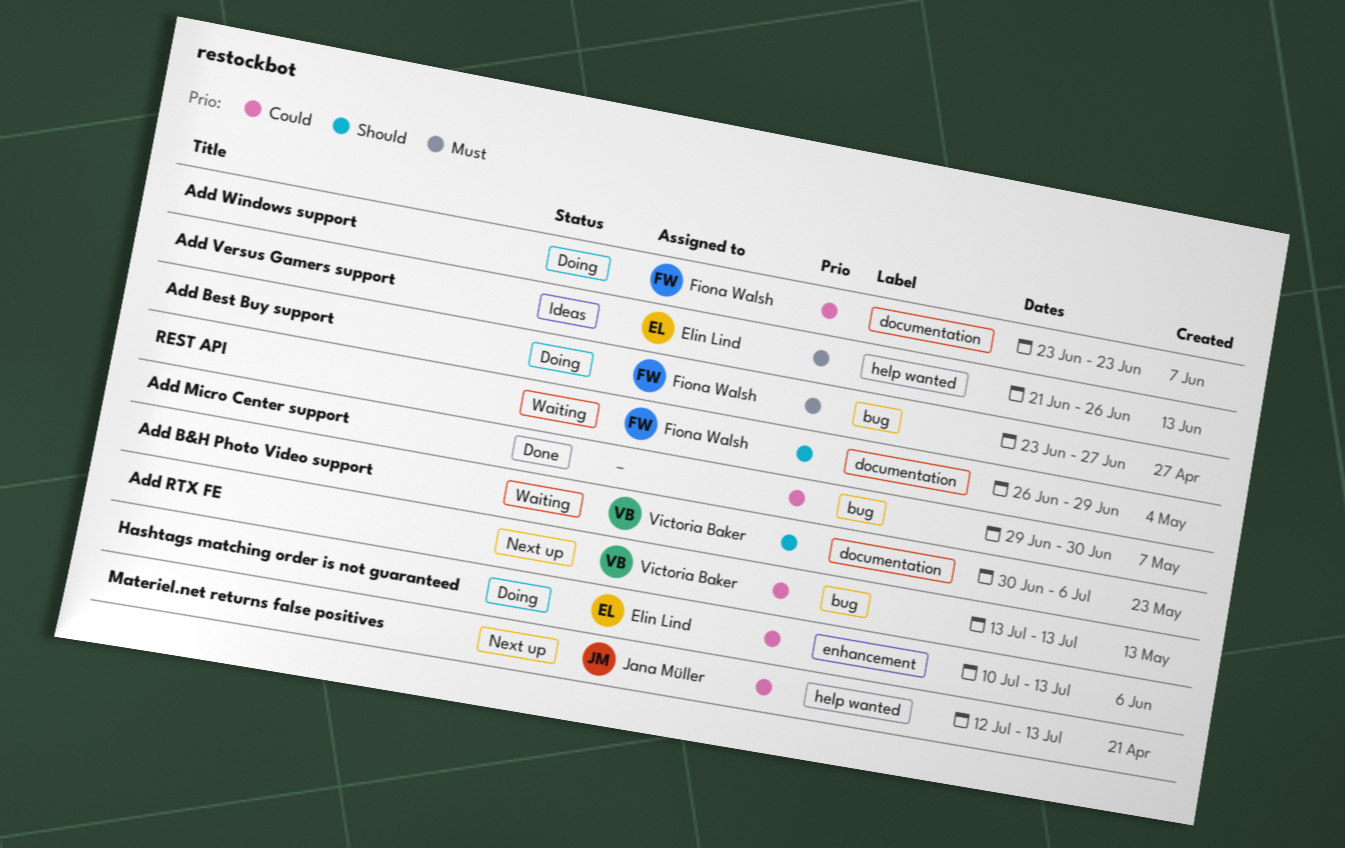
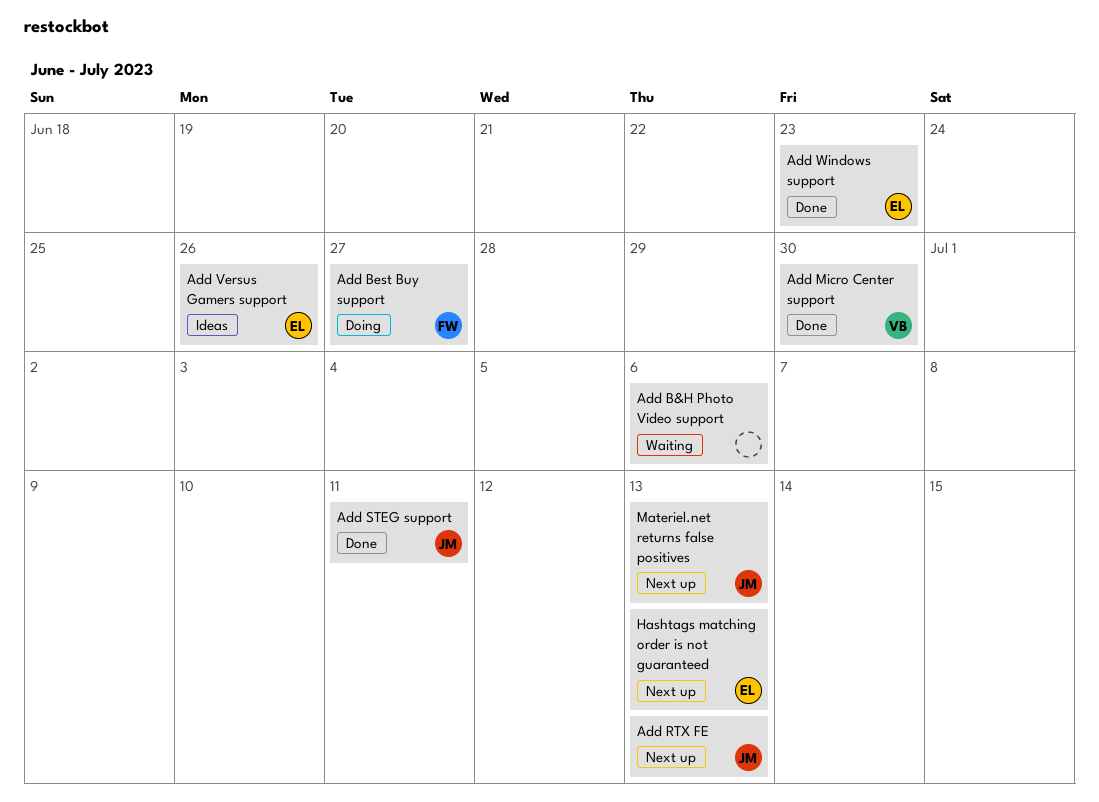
Add B&H Photo Video support, owner: Victoria Baker -> none
Add Micro Center support, owner: none -> Victoria Baker
Add RTX FE, owner: Victoria Baker -> Jana Müller
Add STEG support: none -> present
Add Windows support, status: Doing -> Done
Add Windows support, owner: Fiona Walsh -> Elin Lind
Hashtags matching order is not guaranteed, status: Doing -> Next up
REST API: present -> none

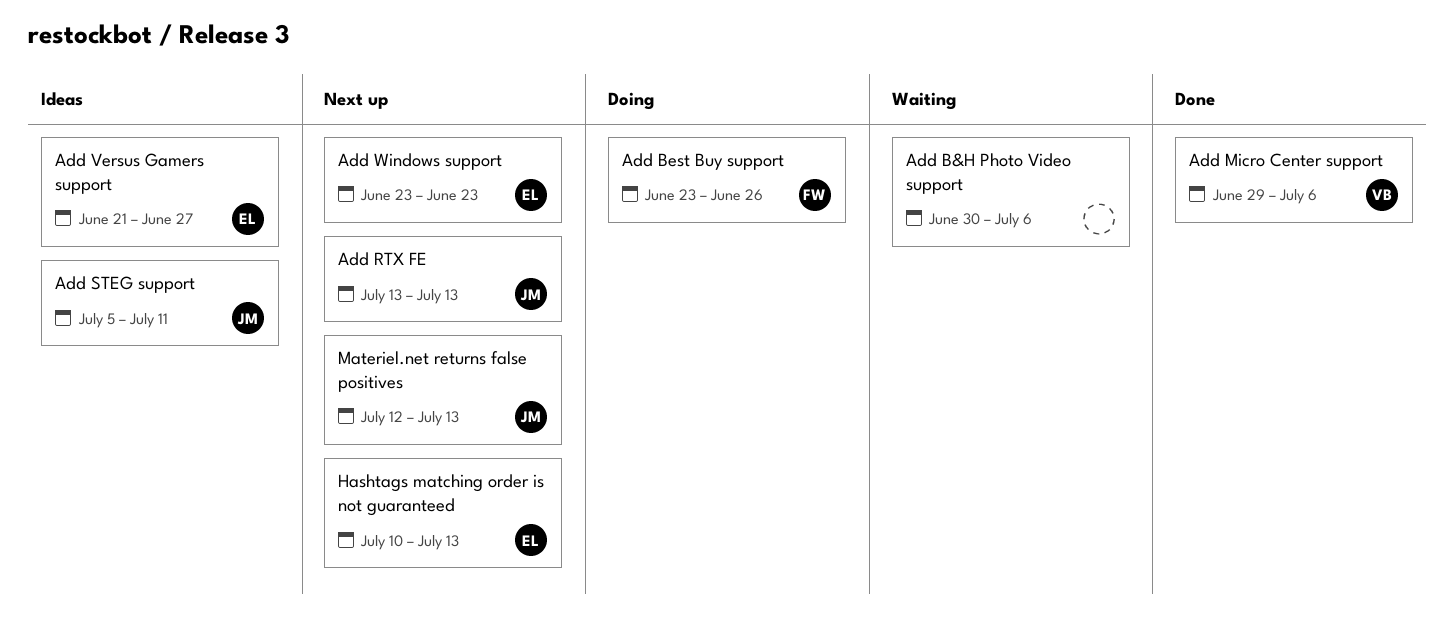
Add Best Buy support, due: Jun 27 -> Jun 26
Add Micro Center support, due: Jun 30 -> Jul 6
Add STEG support, status: Done -> Ideas
Add Versus Gamers support, due: Jun 26 -> Jun 27
Add Windows support, status: Done -> Next up

